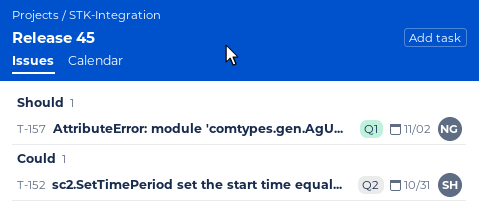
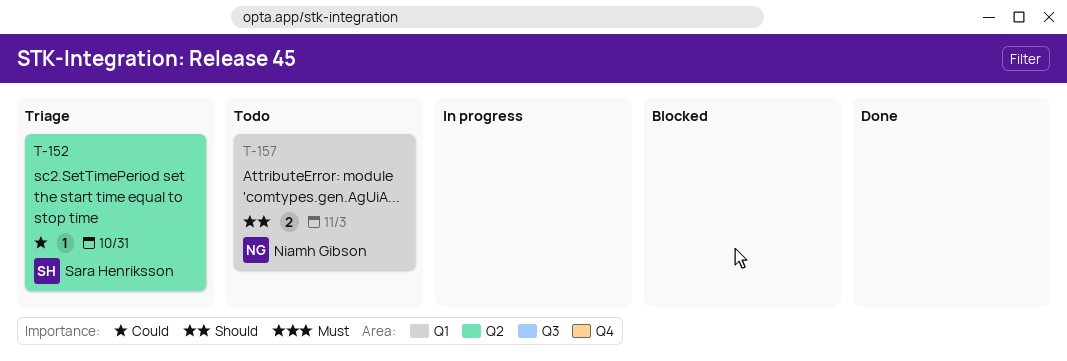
T-157, due: Nov 2 -> Nov 3

